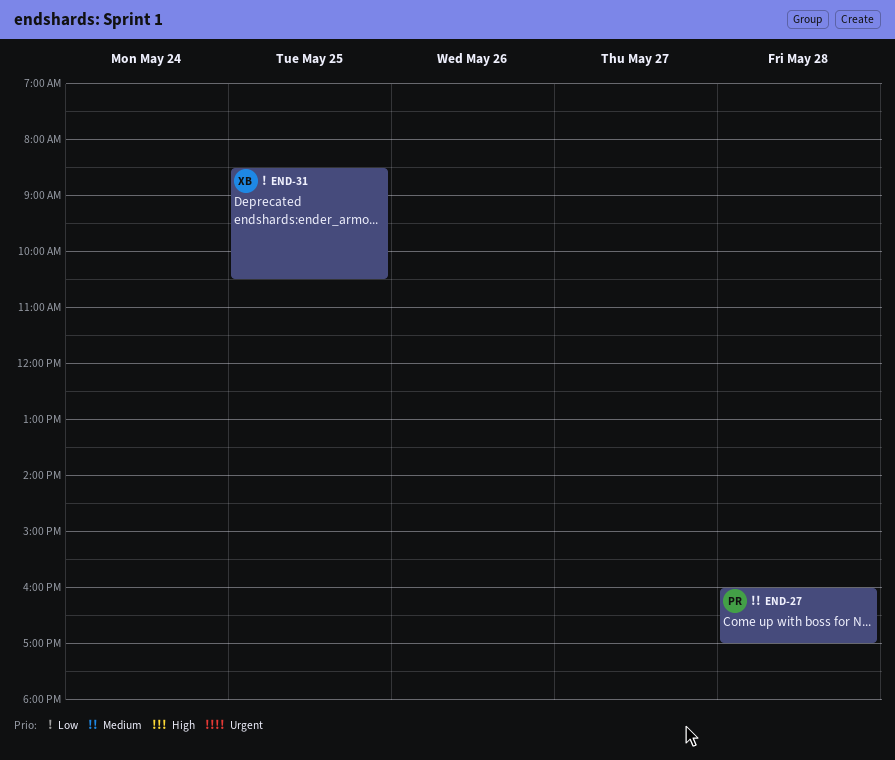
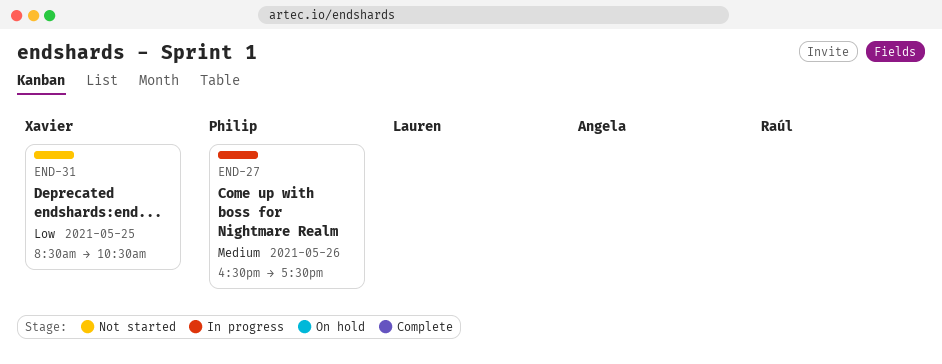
END-27, day: May 28 -> May 26
END-27, begins: 16:00 -> 16:30
END-27, ends: 17:00 -> 17:30

